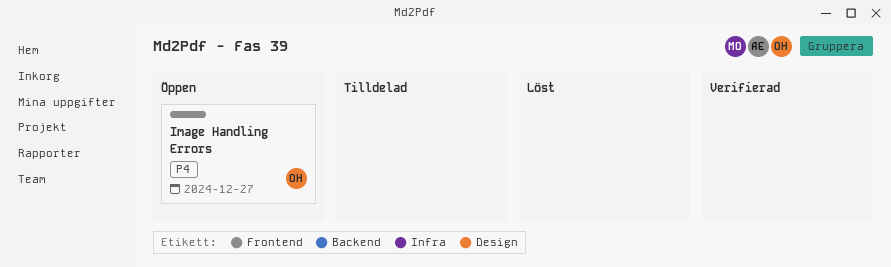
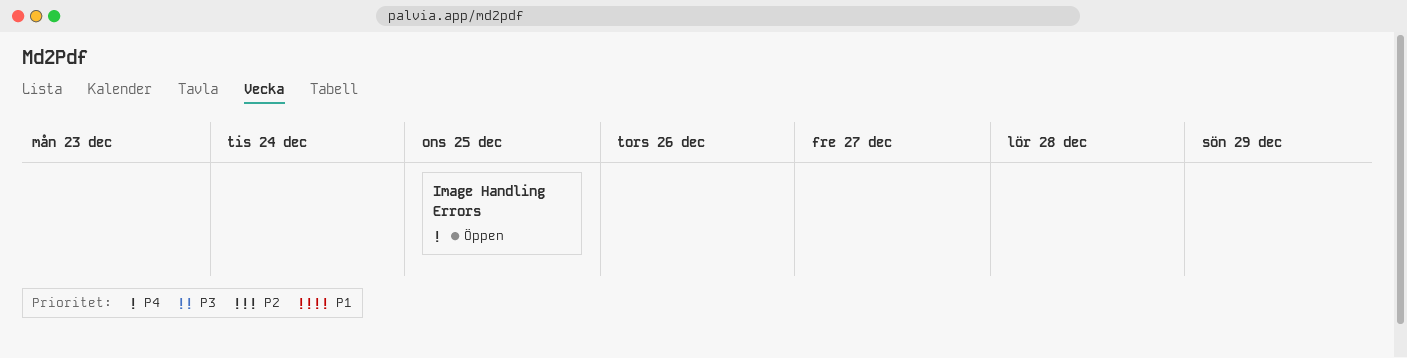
Image Handling Errors, due: Dec 27 -> Dec 25

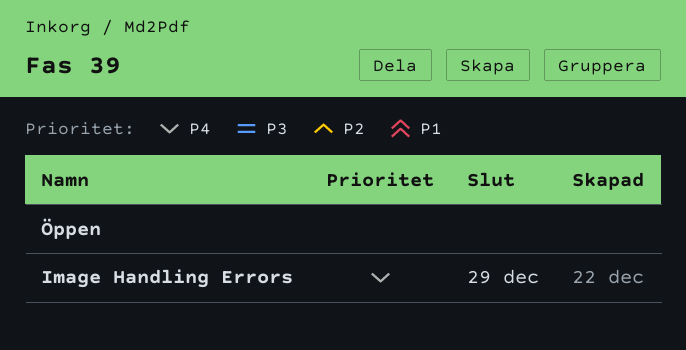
Image Handling Errors, due: Dec 25 -> Dec 29

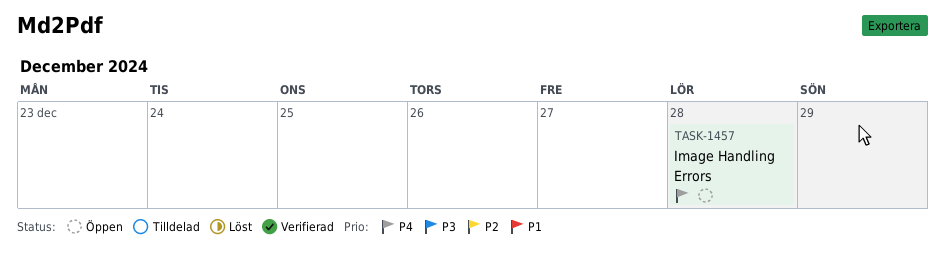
Image Handling Errors, due: Dec 29 -> Dec 28

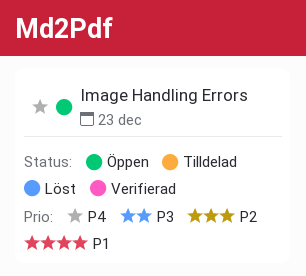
Image Handling Errors, due: Dec 28 -> Dec 23

